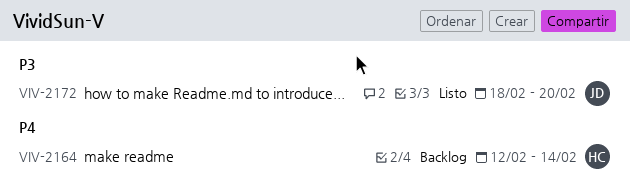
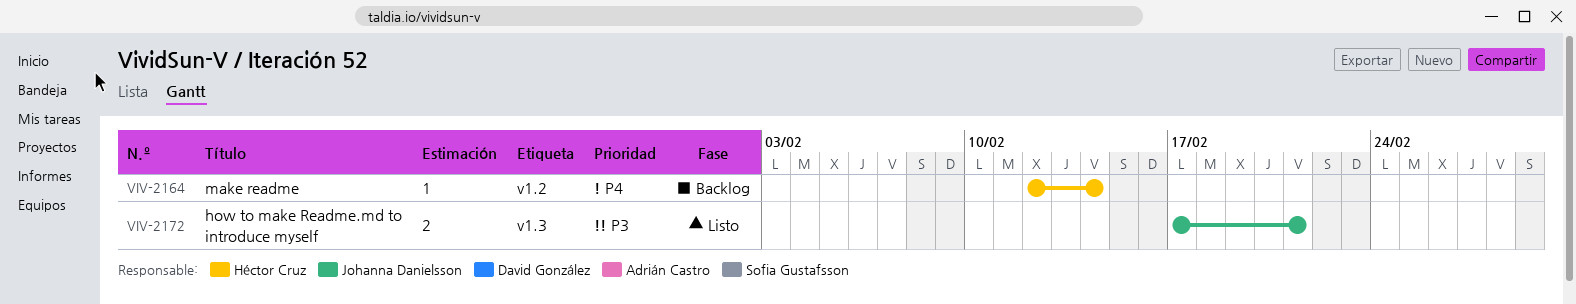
VIV-2172, start: Feb 18 -> Feb 17
VIV-2172, due: Feb 20 -> Feb 21

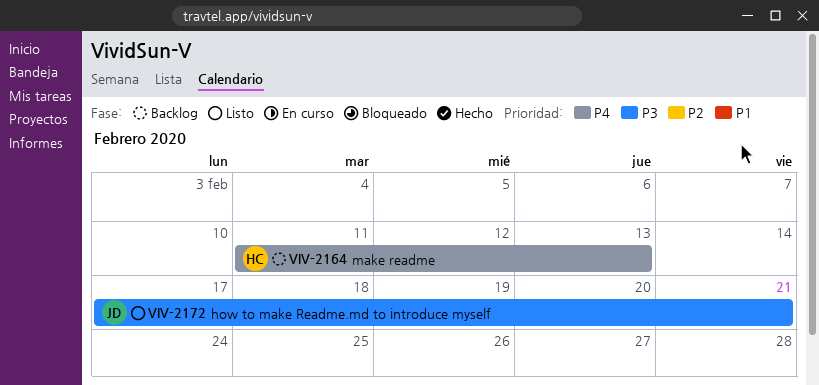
VIV-2164, start: Feb 12 -> Feb 11
VIV-2164, due: Feb 14 -> Feb 13

